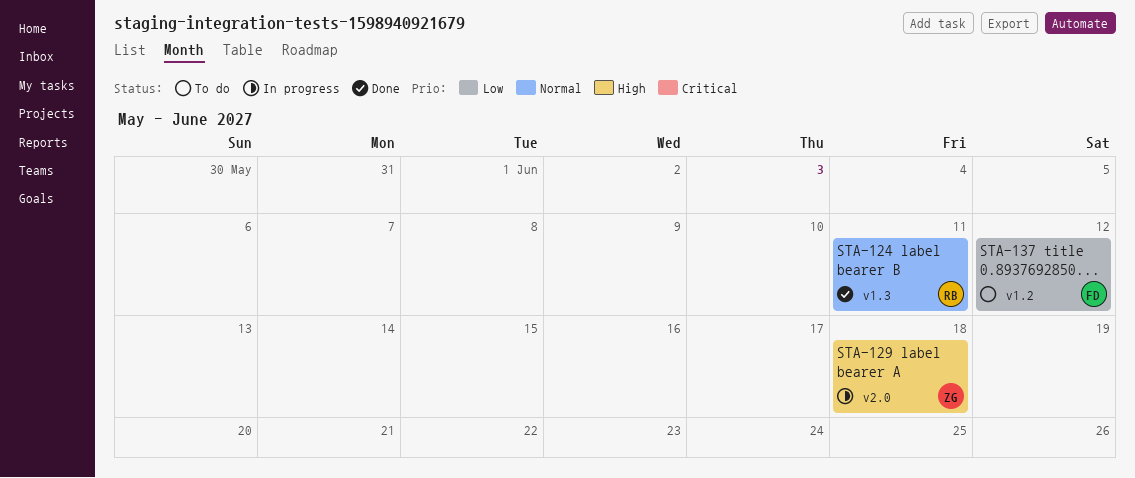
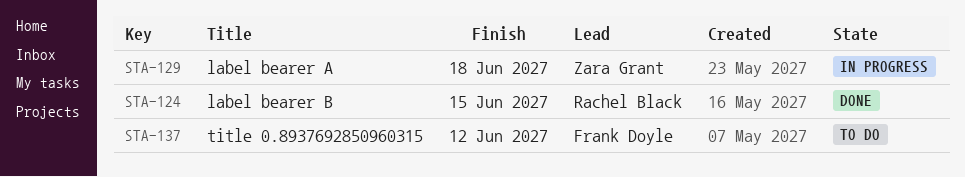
STA-124, due: Jun 11 -> Jun 15

